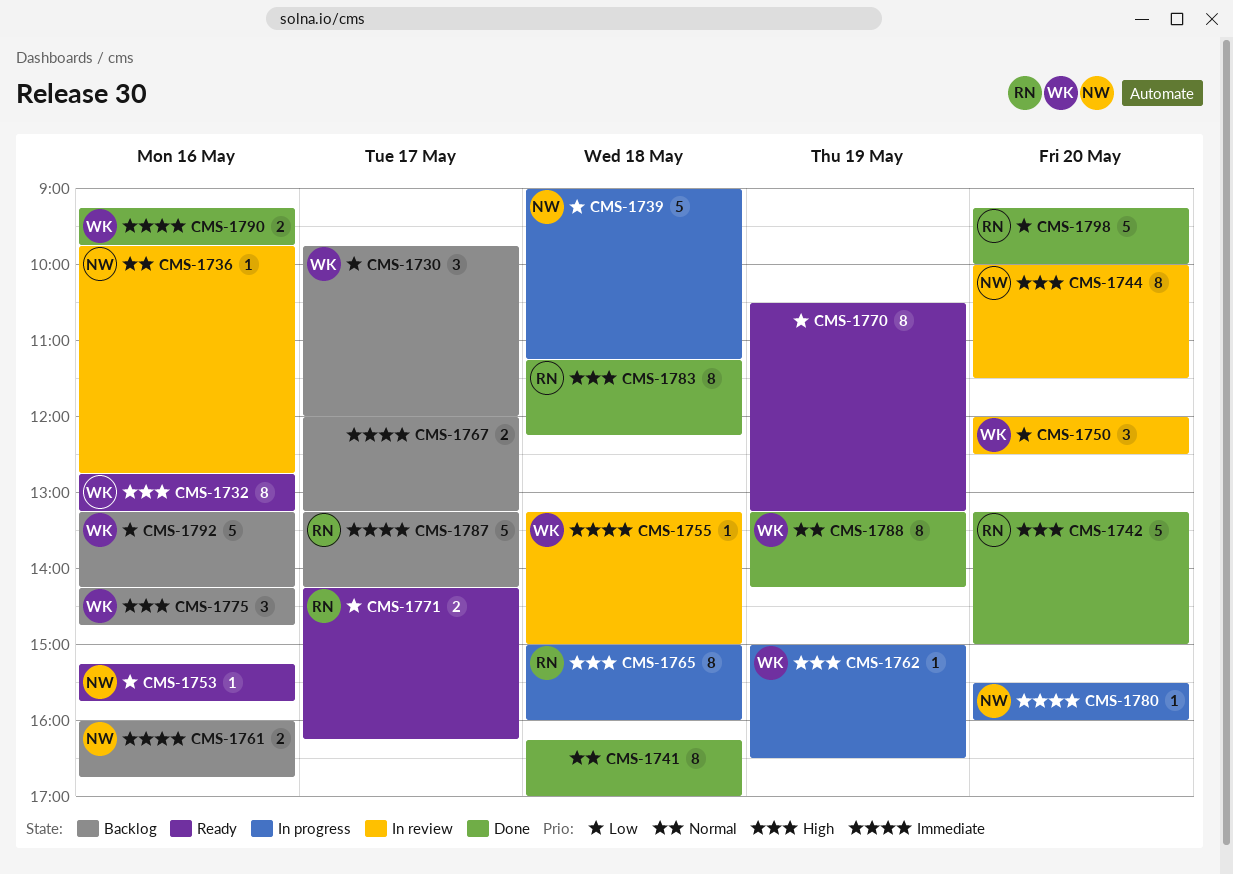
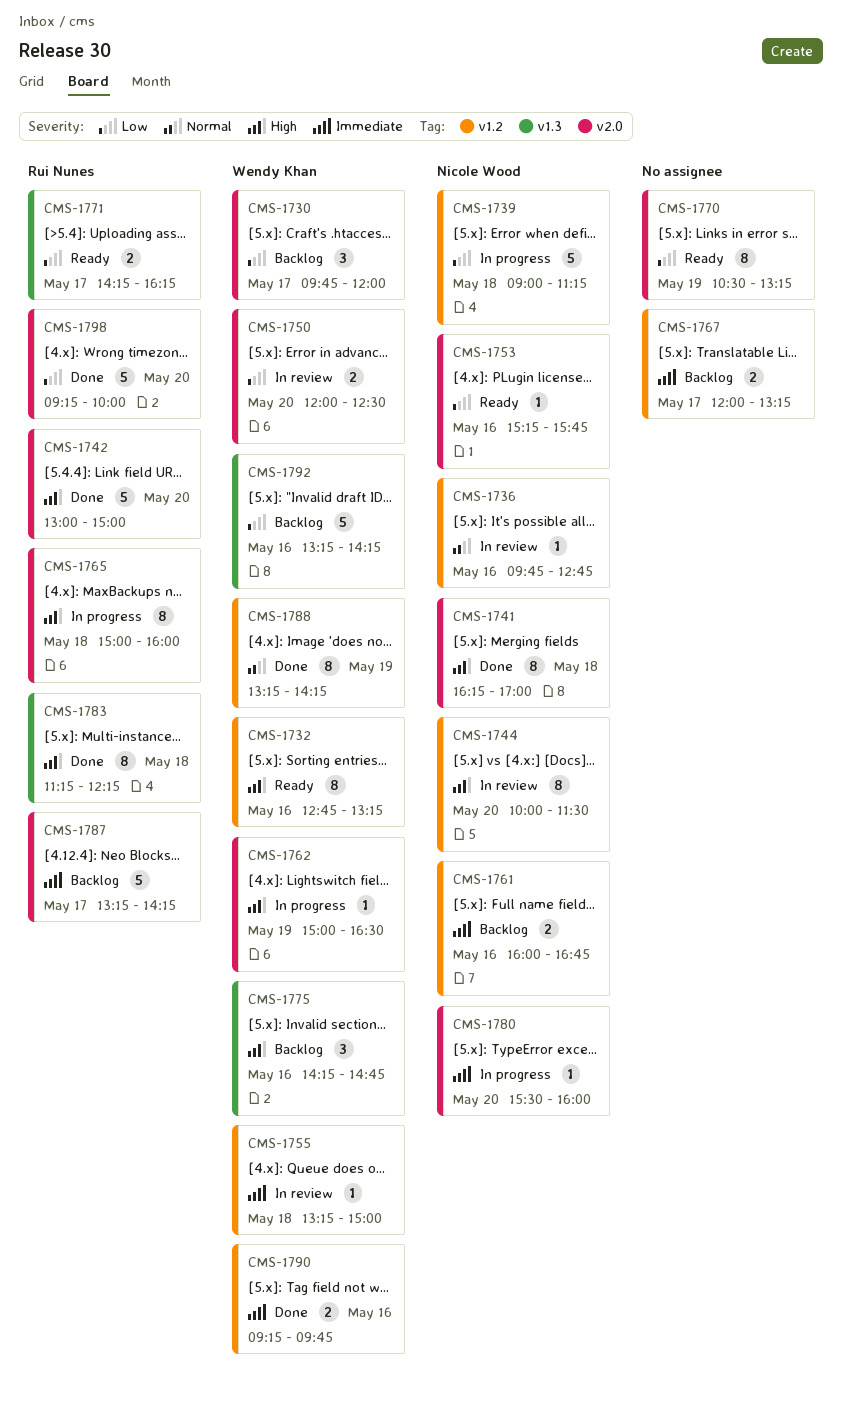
CMS-1741, owner: none -> Nicole Wood
CMS-1741, priority: Normal -> High
CMS-1742, begins: 13:15 -> 13:00
CMS-1750, estimate: 3 -> 2

